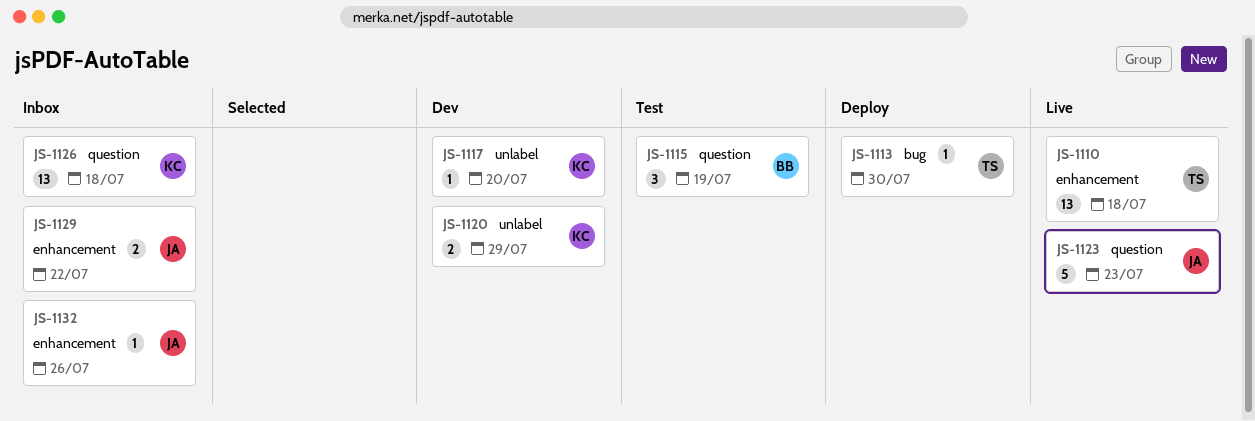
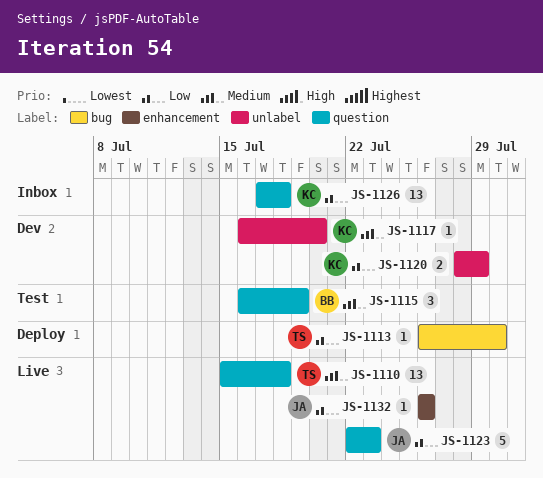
JS-1110, label: enhancement -> question
JS-1129: present -> none
JS-1132, status: Inbox -> Live

